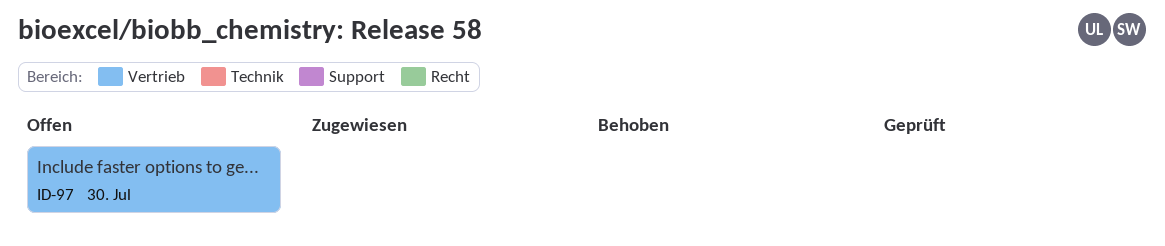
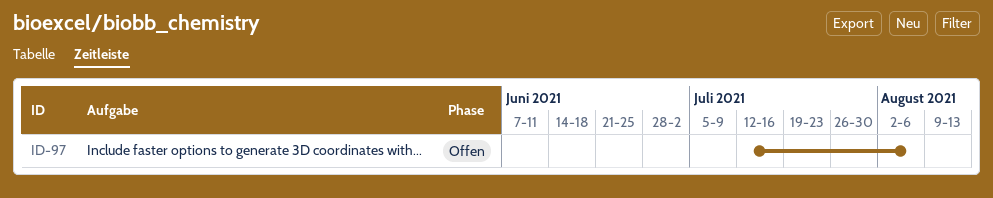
ID-97, due: Jul 30 -> Aug 6

